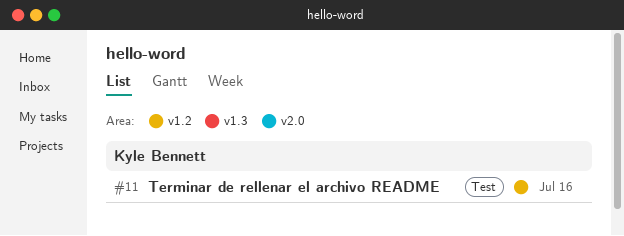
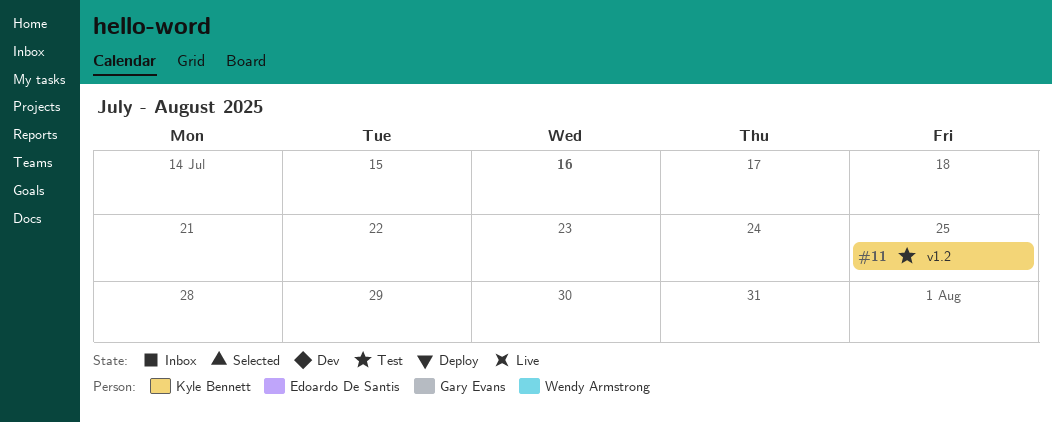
#11, due: Jul 16 -> Jul 25

